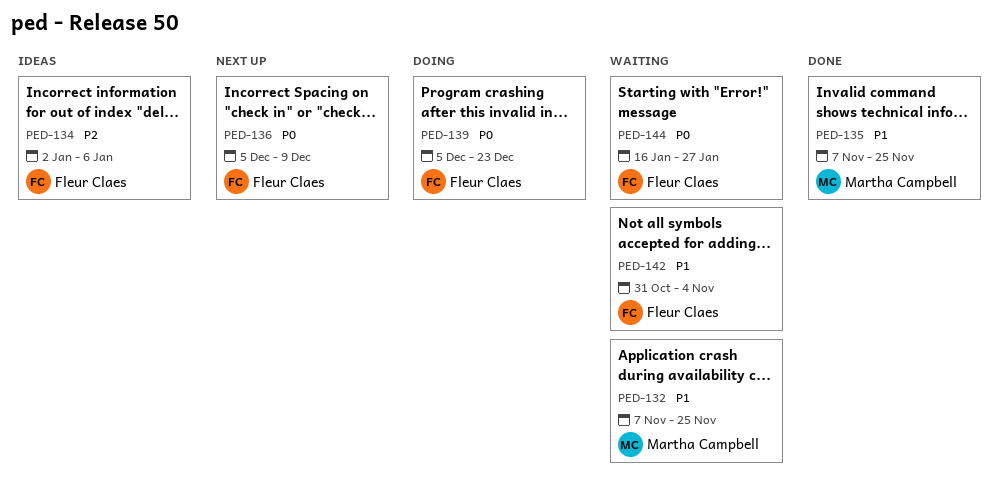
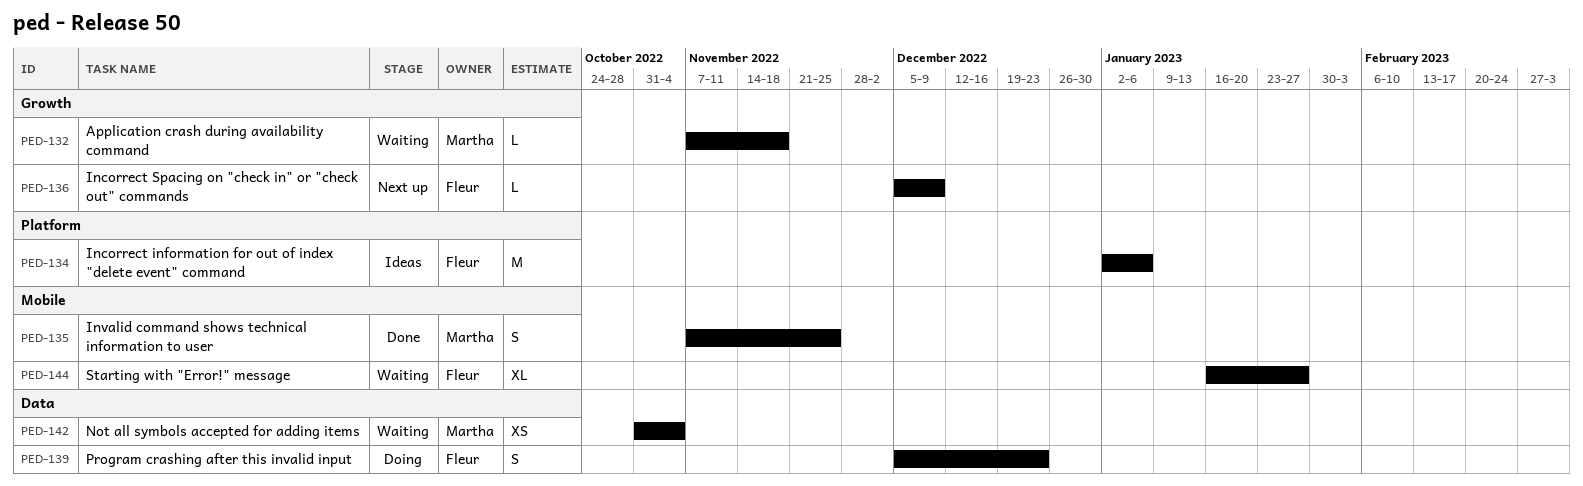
PED-132, due: Nov 25 -> Nov 18
PED-142, owner: Fleur Claes -> Martha Campbell

